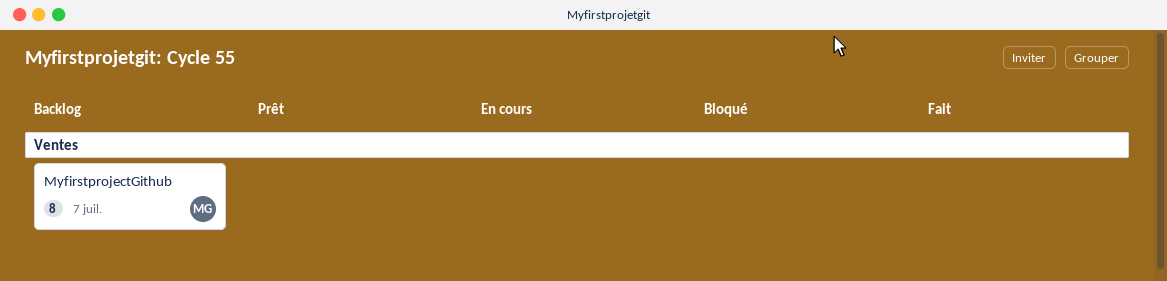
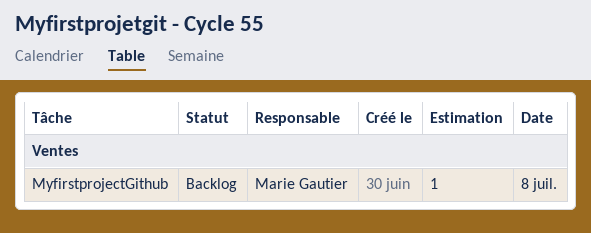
MyfirstprojectGithub, estimate: 8 -> 1
MyfirstprojectGithub, day: Jul 7 -> Jul 8

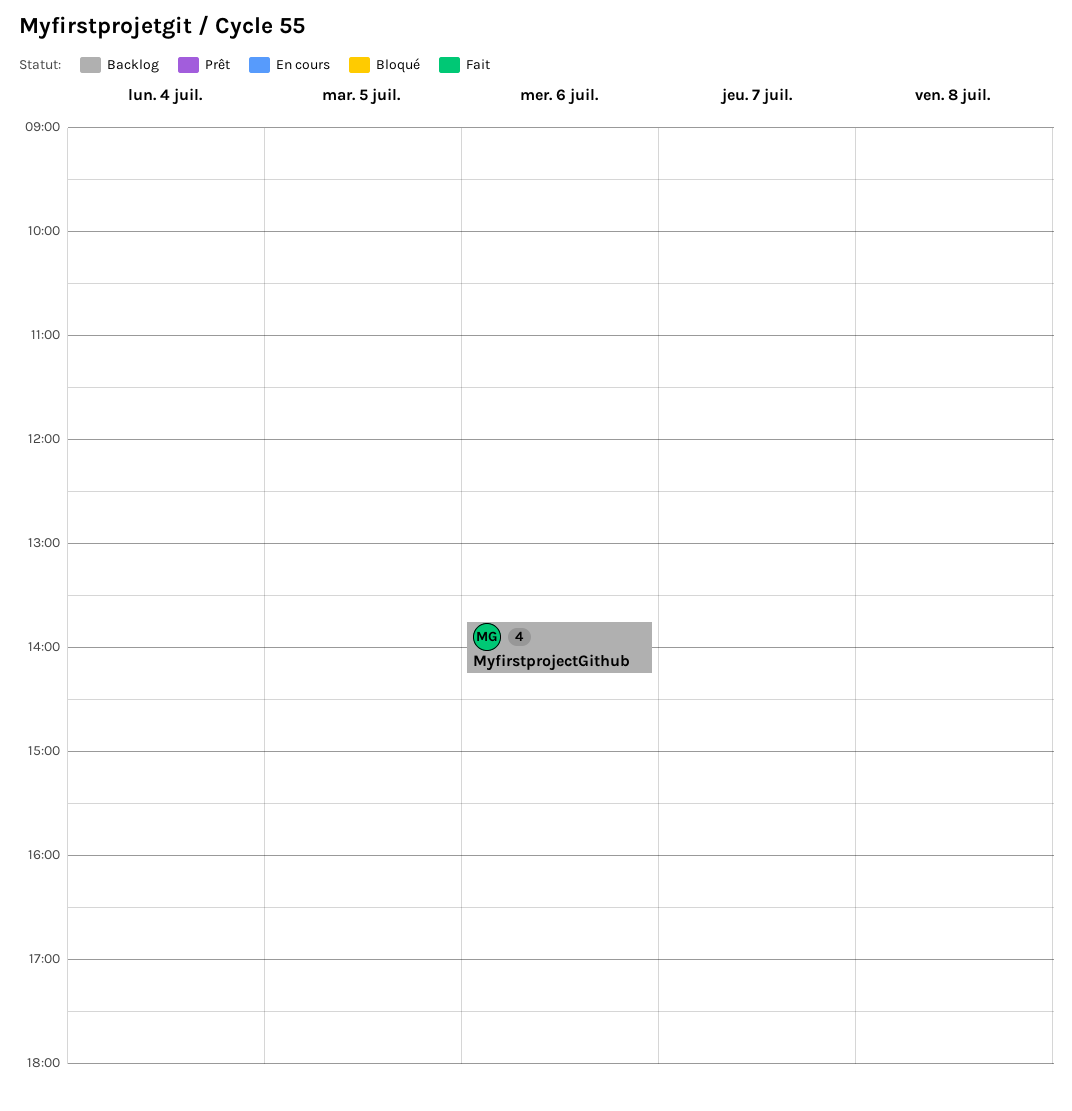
MyfirstprojectGithub, estimate: 1 -> 4
MyfirstprojectGithub, day: Jul 8 -> Jul 6

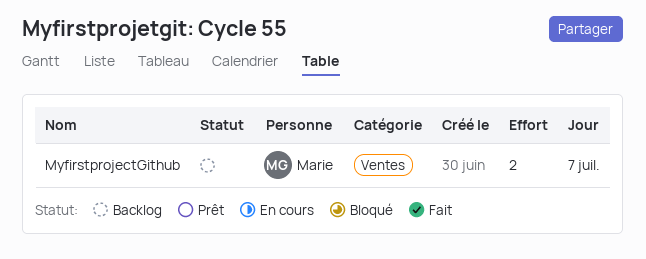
MyfirstprojectGithub, estimate: 4 -> 2
MyfirstprojectGithub, day: Jul 6 -> Jul 7

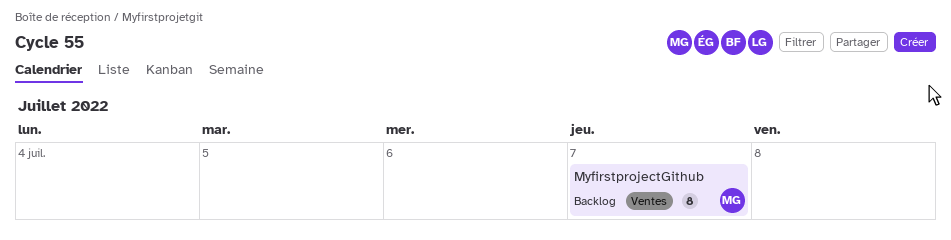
MyfirstprojectGithub, estimate: 2 -> 8

